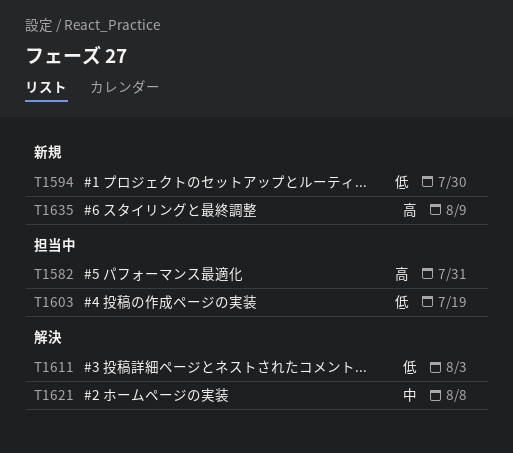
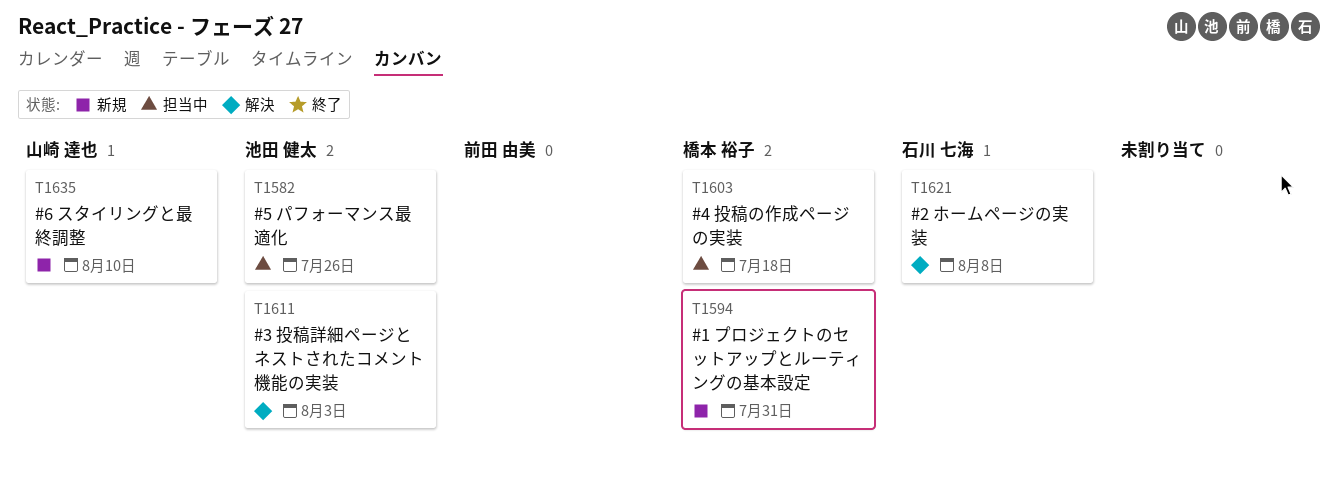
T1582, due: Jul 31 -> Jul 26
T1594, due: Jul 30 -> Jul 31
T1603, due: Jul 19 -> Jul 18
T1635, due: Aug 9 -> Aug 10

